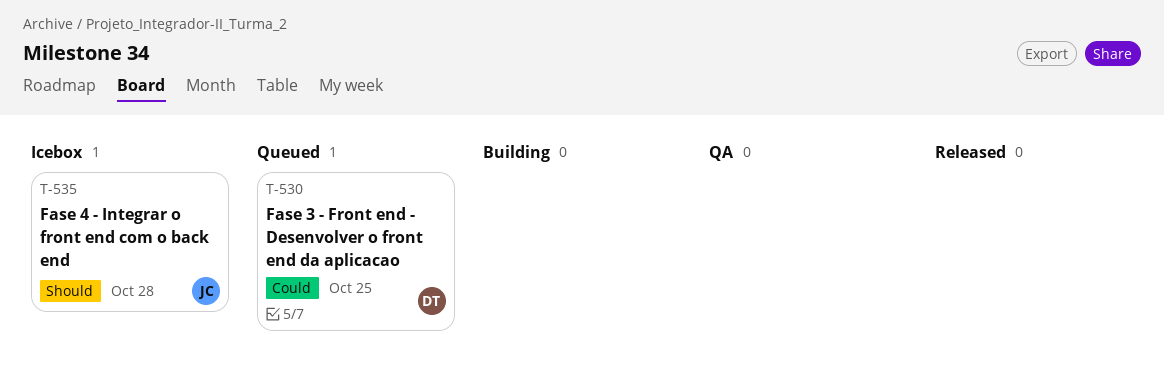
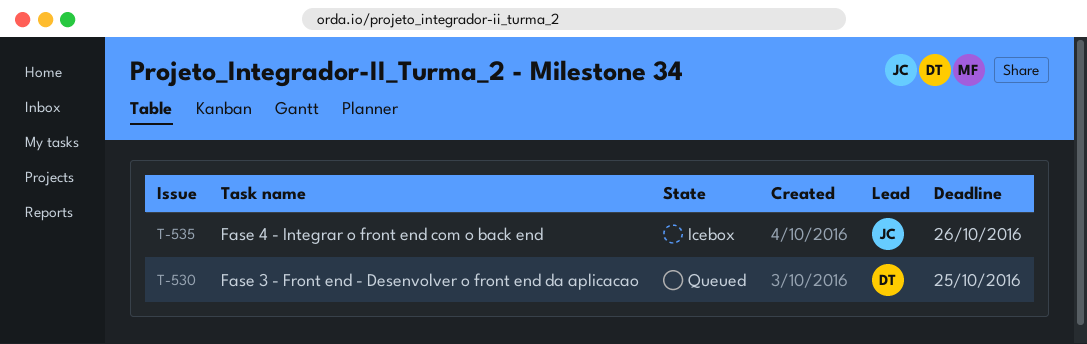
T-535, due: Oct 28 -> Oct 26

